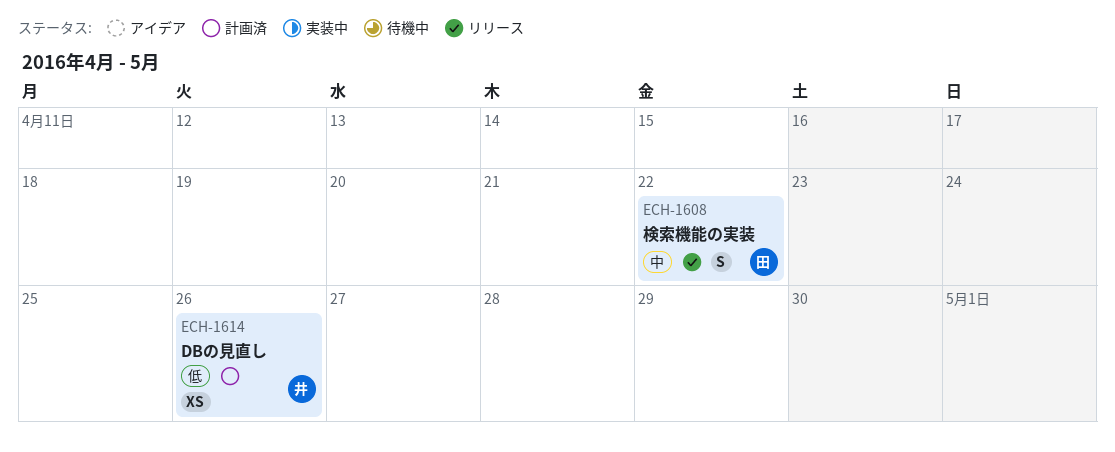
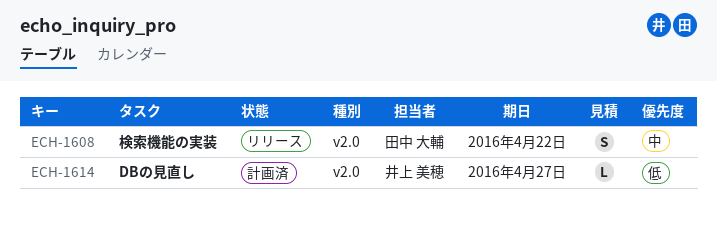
ECH-1614, estimate: XS -> L
ECH-1614, due: Apr 26 -> Apr 27

